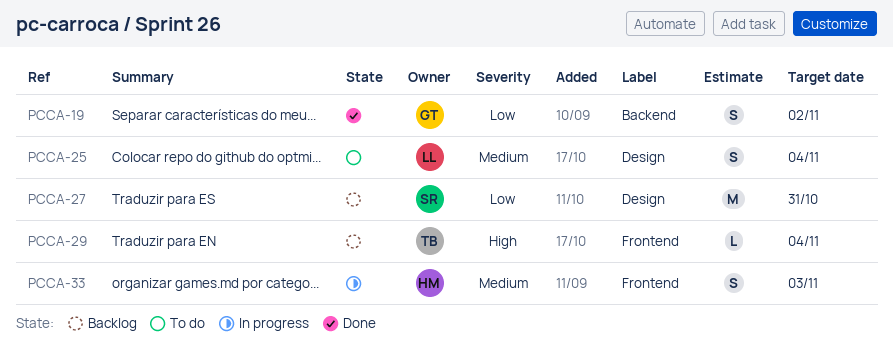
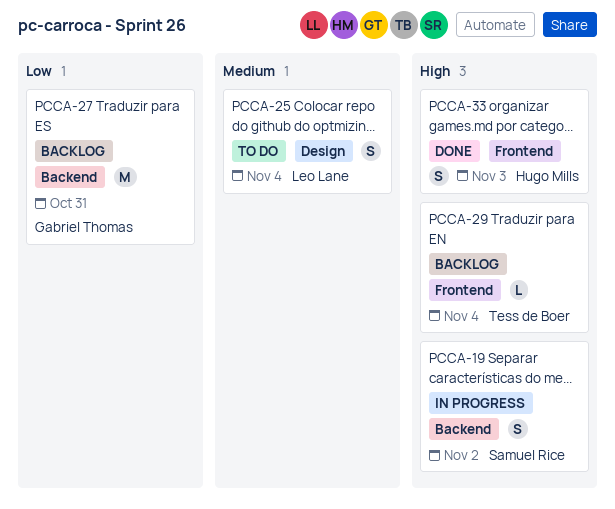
PCCA-19, status: Done -> In progress
PCCA-19, owner: Gabriel Thomas -> Samuel Rice
PCCA-19, priority: Low -> High
PCCA-27, owner: Samuel Rice -> Gabriel Thomas
PCCA-27, label: Design -> Backend
PCCA-33, status: In progress -> Done
PCCA-33, priority: Medium -> High

